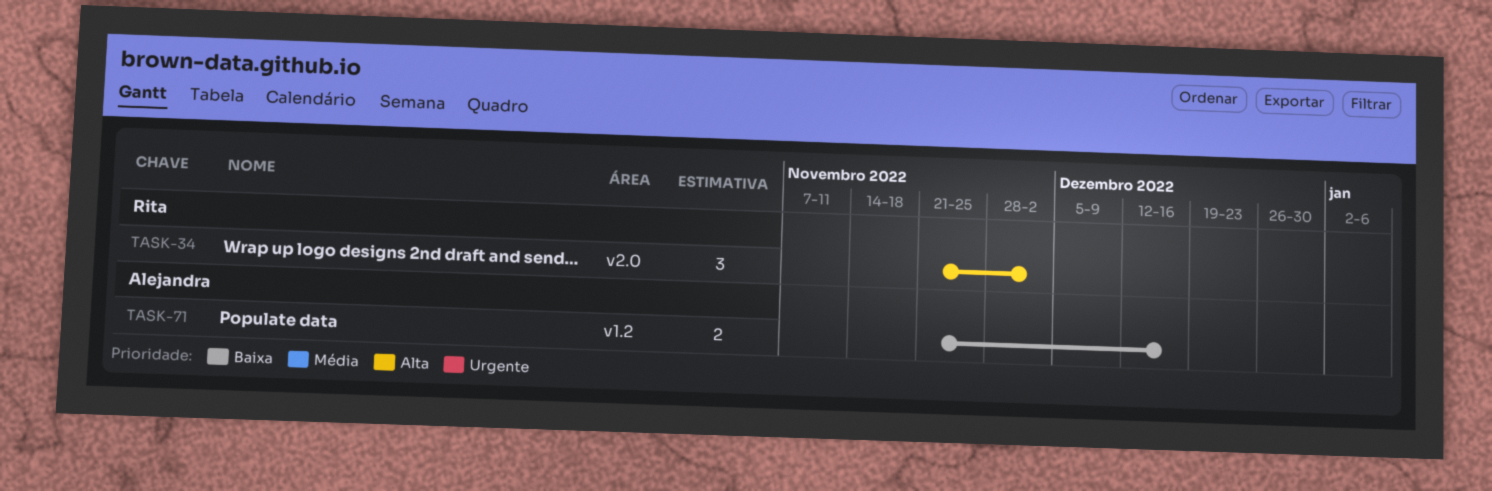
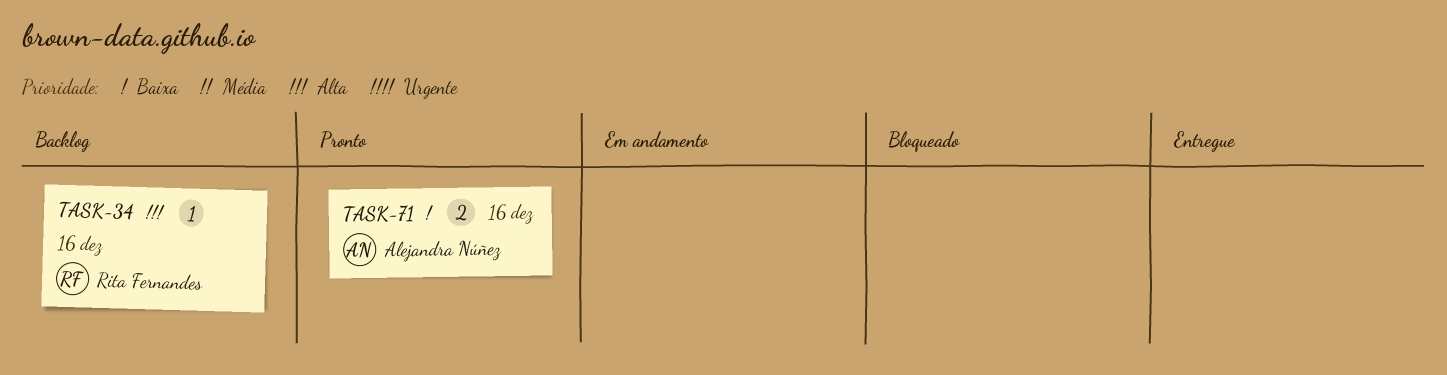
TASK-34, estimate: 3 -> 1
TASK-34, due: Dec 2 -> Dec 16

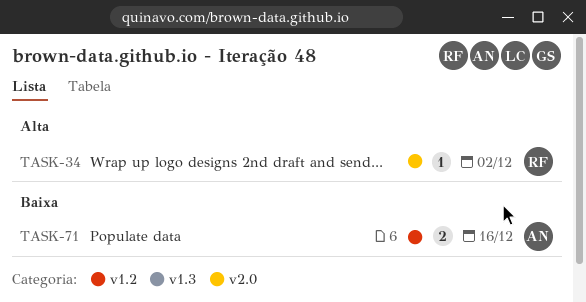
TASK-34, due: Dec 16 -> Dec 2

